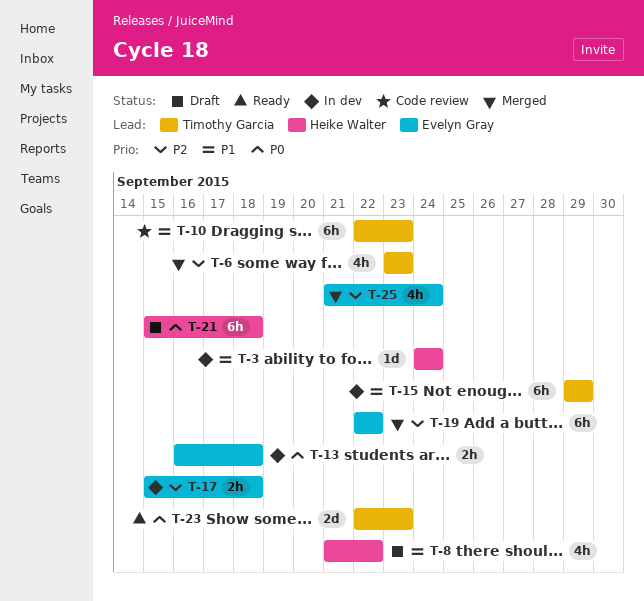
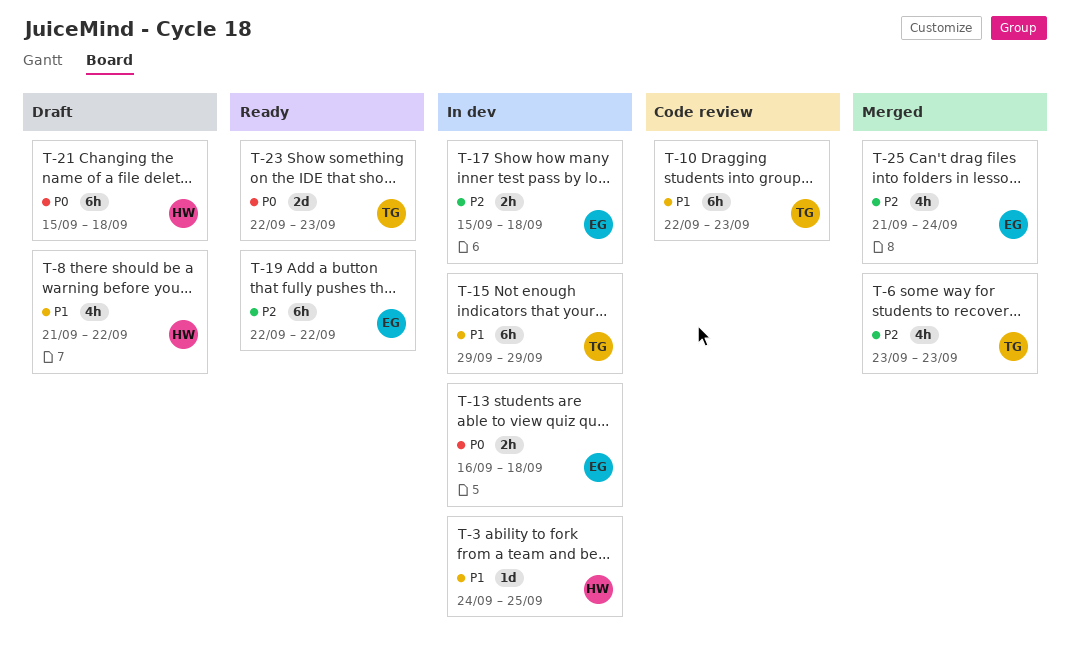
T-3, due: Sep 24 -> Sep 25
T-19, status: Merged -> Ready

